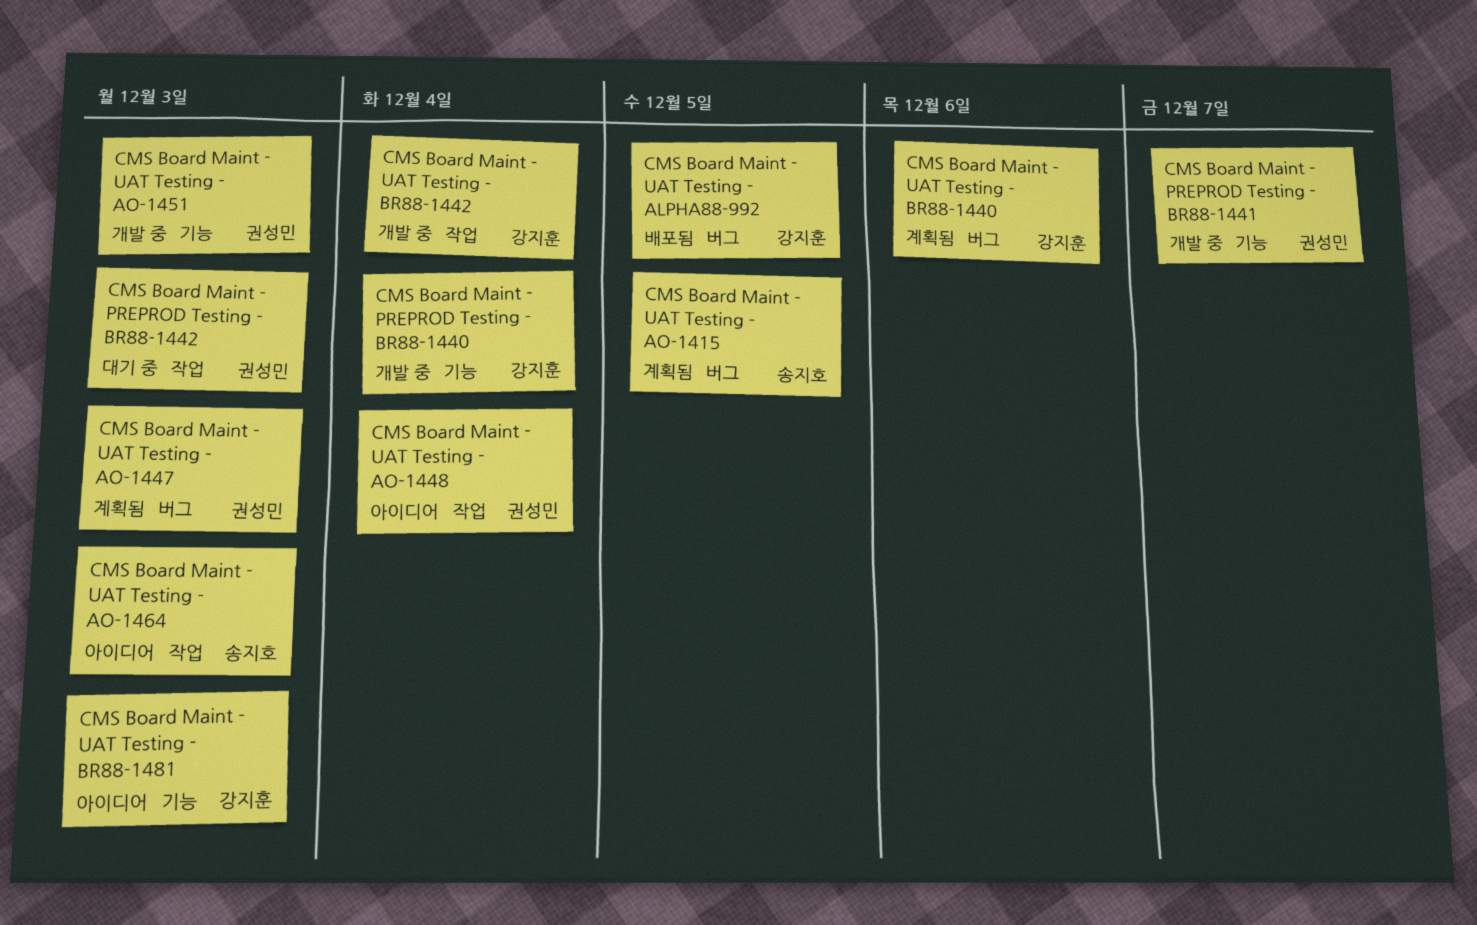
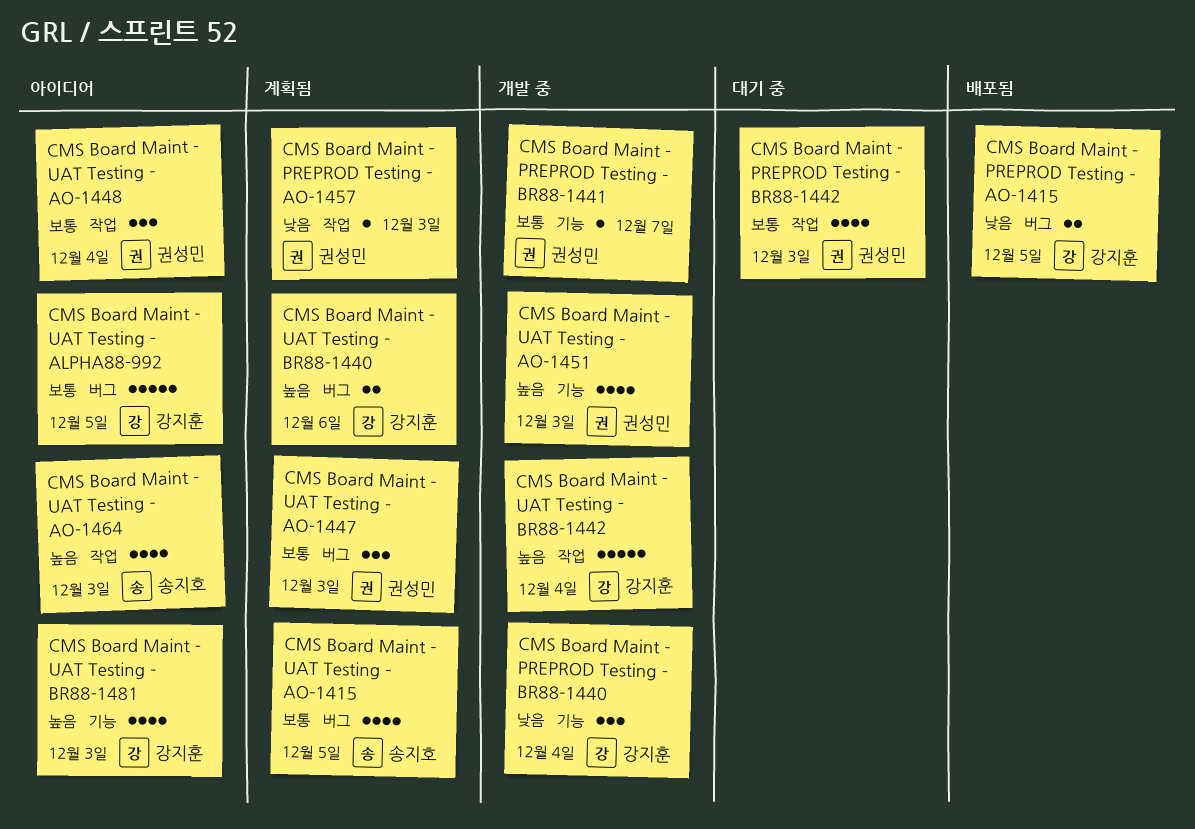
CMS Board Maint - PREPROD Testing - AO-1415: none -> present
CMS Board Maint - PREPROD Testing - AO-1457: none -> present
CMS Board Maint - UAT Testing - ALPHA88-992, status: 배포됨 -> 아이디어

